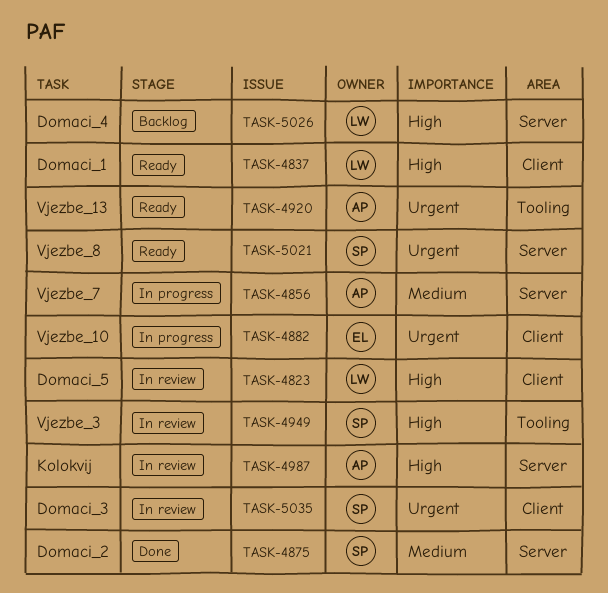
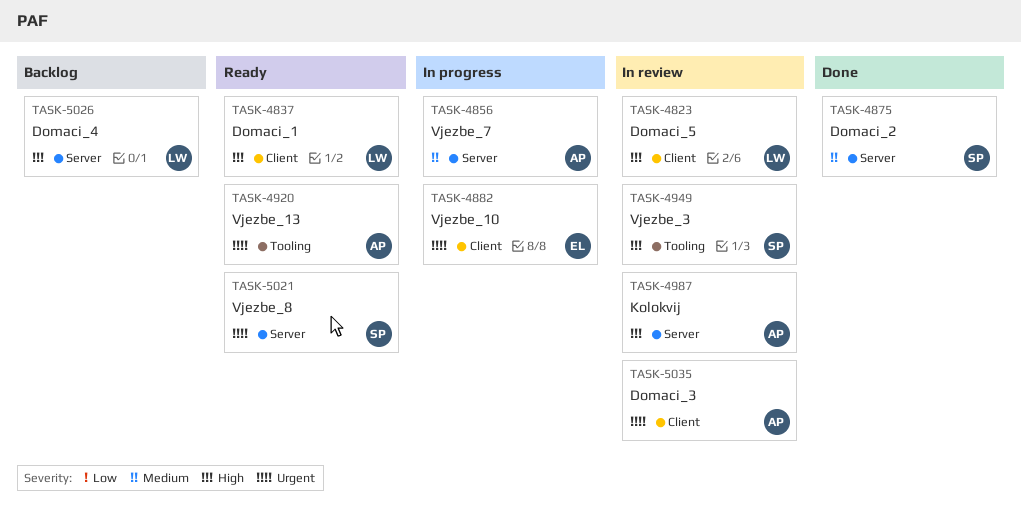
TASK-5035, owner: SP -> AP

